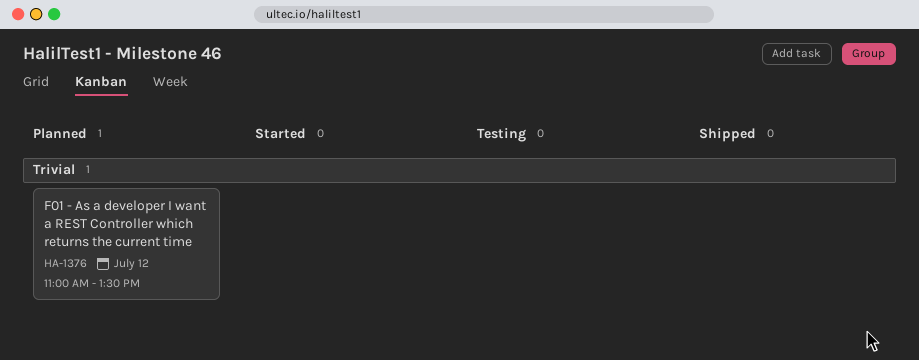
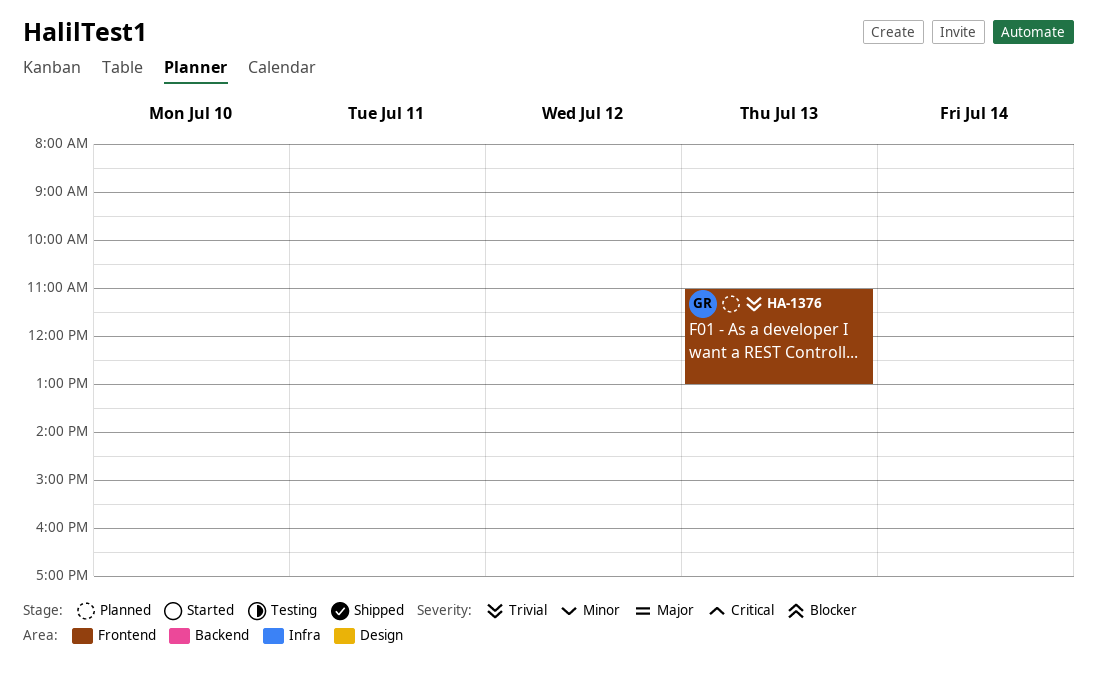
HA-1376, day: Jul 12 -> Jul 13
HA-1376, ends: 13:30 -> 13:00

